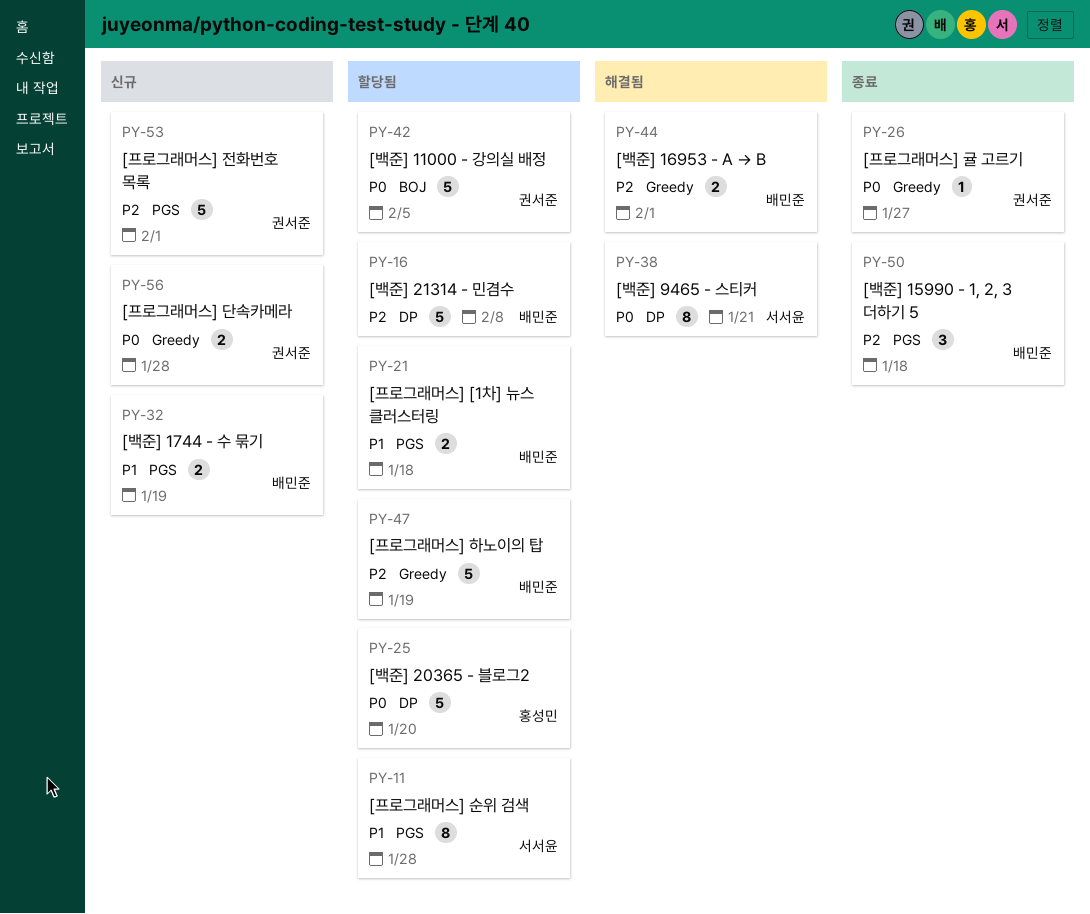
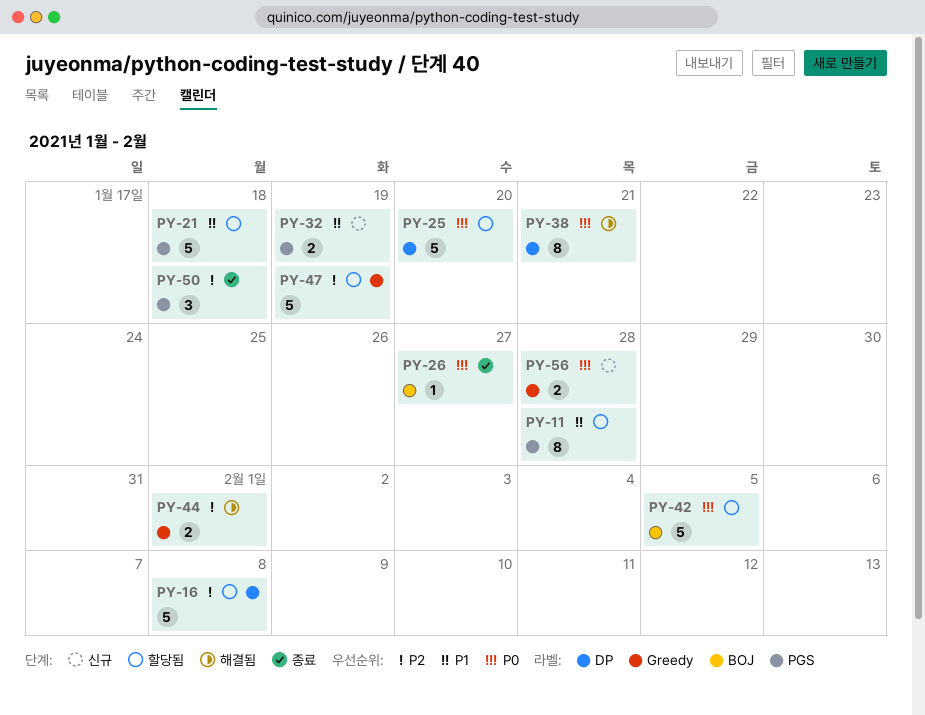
PY-21, estimate: 2 -> 5
PY-26, label: Greedy -> BOJ
PY-53: present -> none

